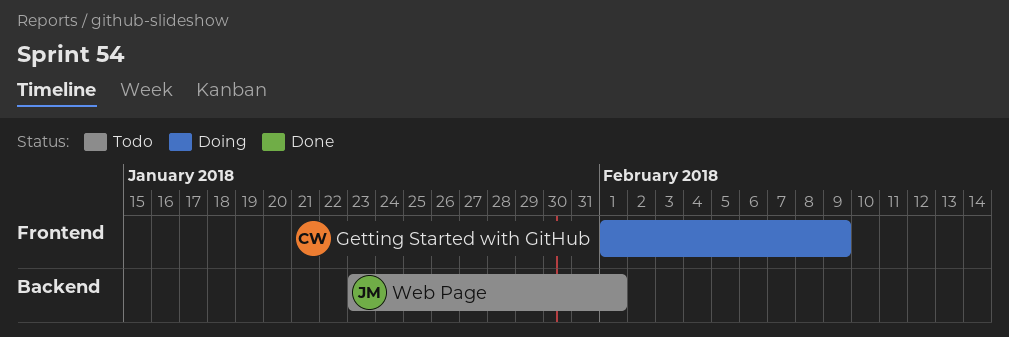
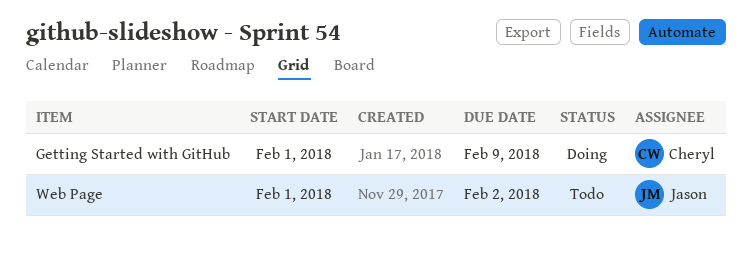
Web Page, start: Jan 23 -> Feb 1
Web Page, due: Feb 1 -> Feb 2

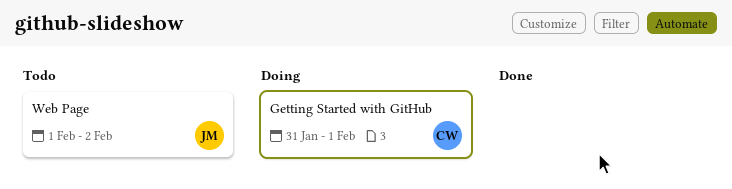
Getting Started with GitHub, start: Feb 1 -> Jan 31
Getting Started with GitHub, due: Feb 9 -> Feb 1

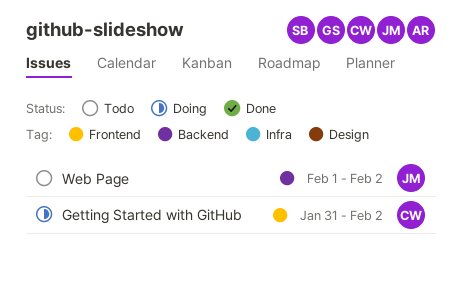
Getting Started with GitHub, due: Feb 1 -> Feb 2

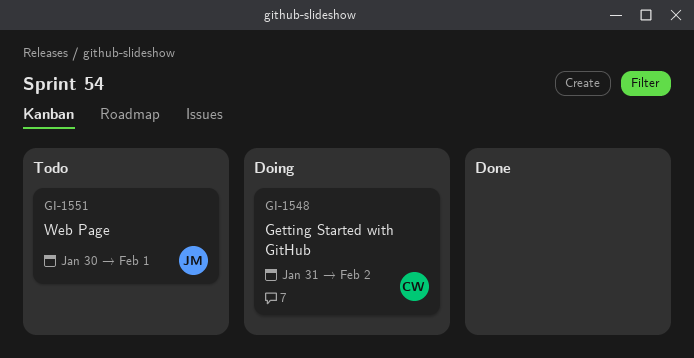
Web Page, start: Feb 1 -> Jan 30
Web Page, due: Feb 2 -> Feb 1

